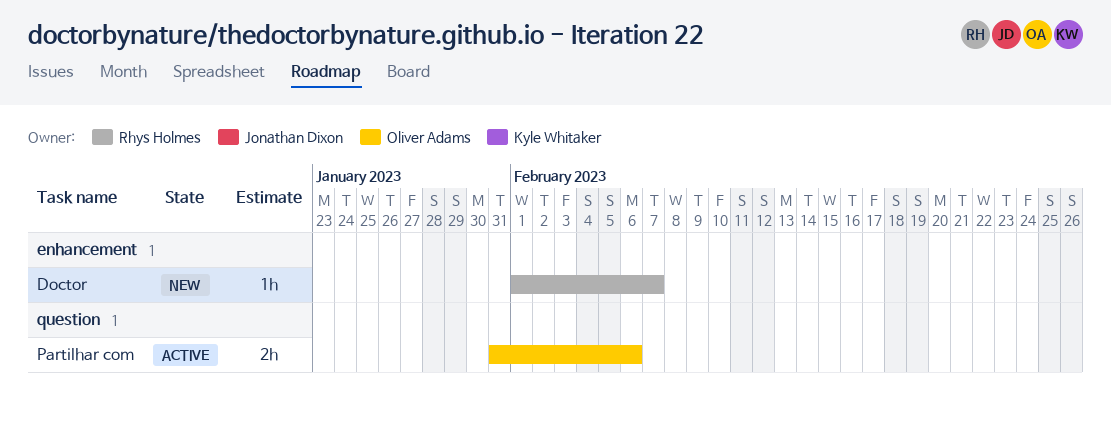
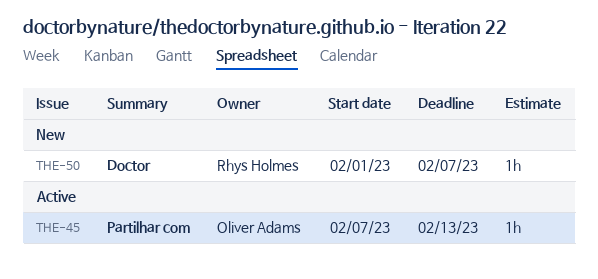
Partilhar com, estimate: 2h -> 1h
Partilhar com, start: Jan 31 -> Feb 7
Partilhar com, due: Feb 6 -> Feb 13

